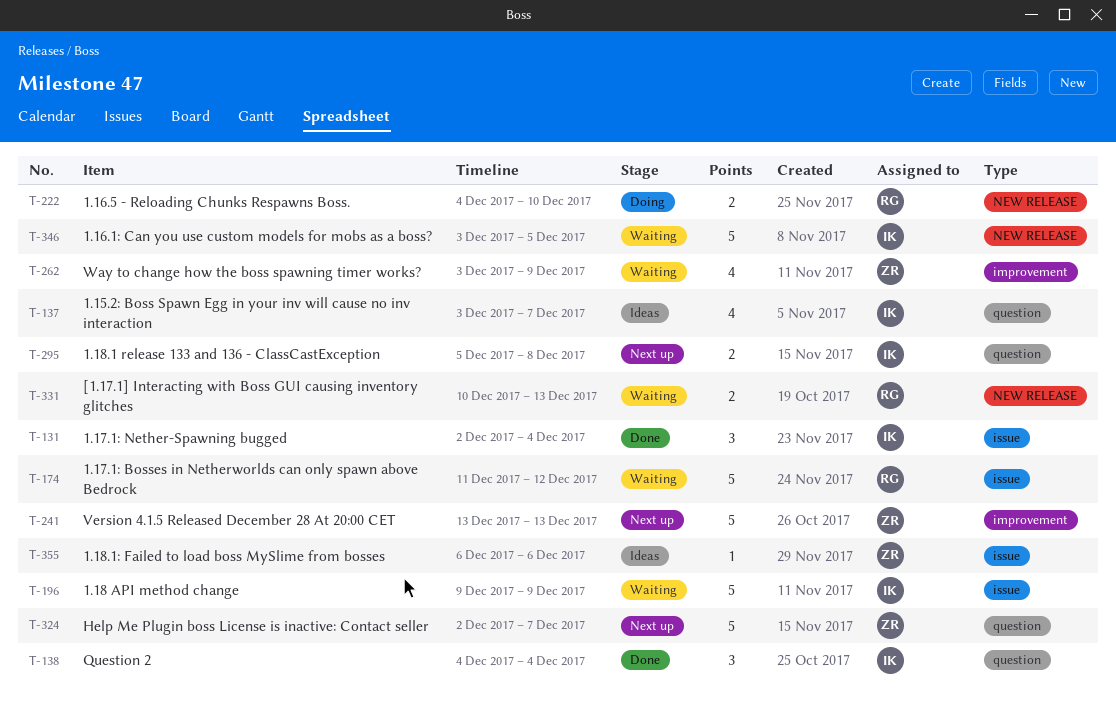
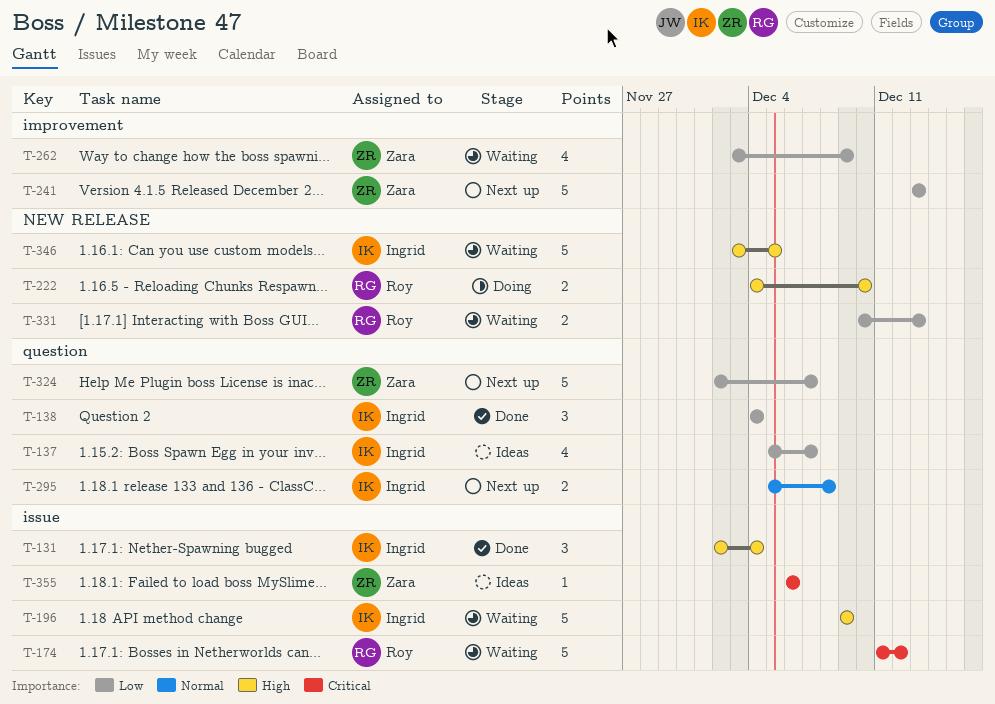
T-137, start: Dec 3 -> Dec 5

